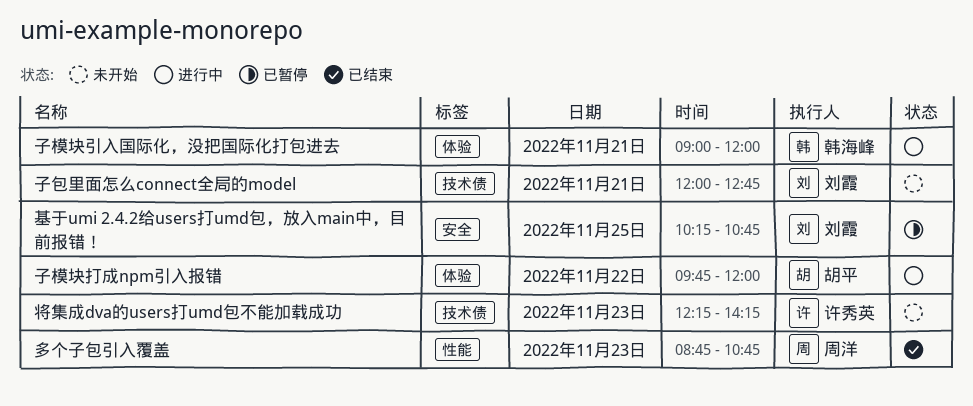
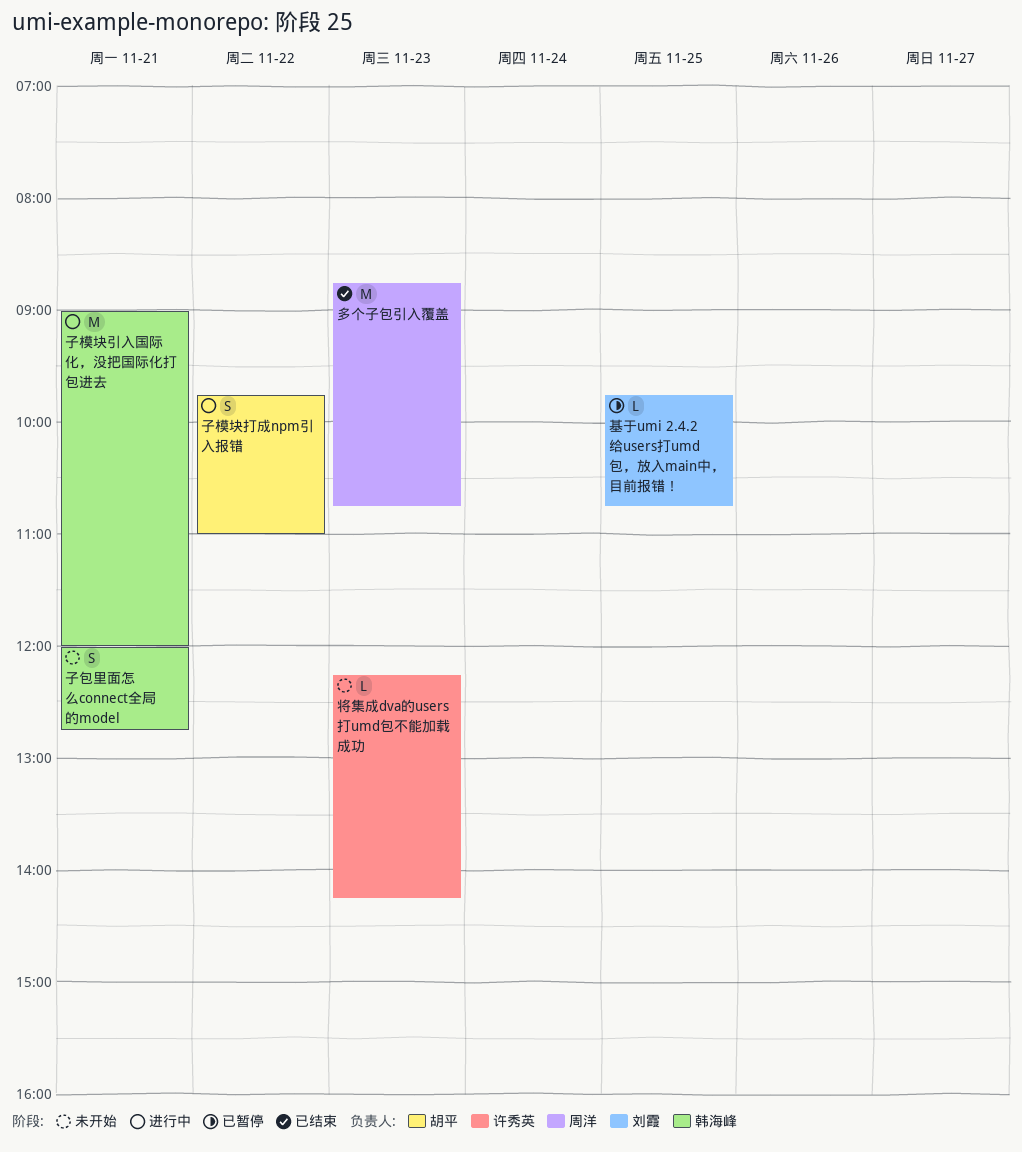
基于umi 2.4.2给users打umd包，放入main中，目前报错！, begins: 10:15 -> 09:45
子包里面怎么connect全局的model, owner: 刘霞 -> 韩海峰
子模块打成npm引入报错, ends: 12:00 -> 11:00

